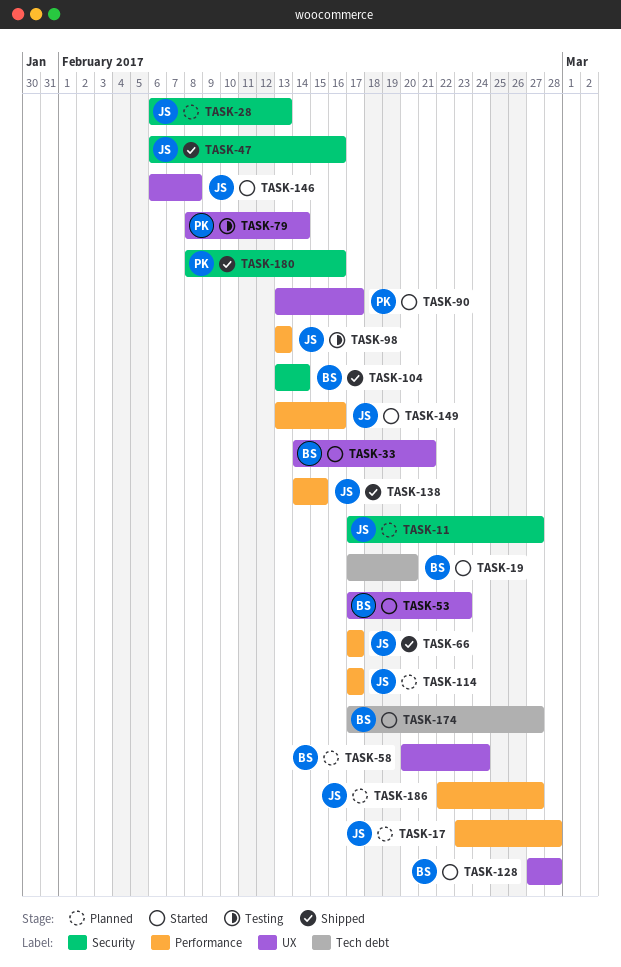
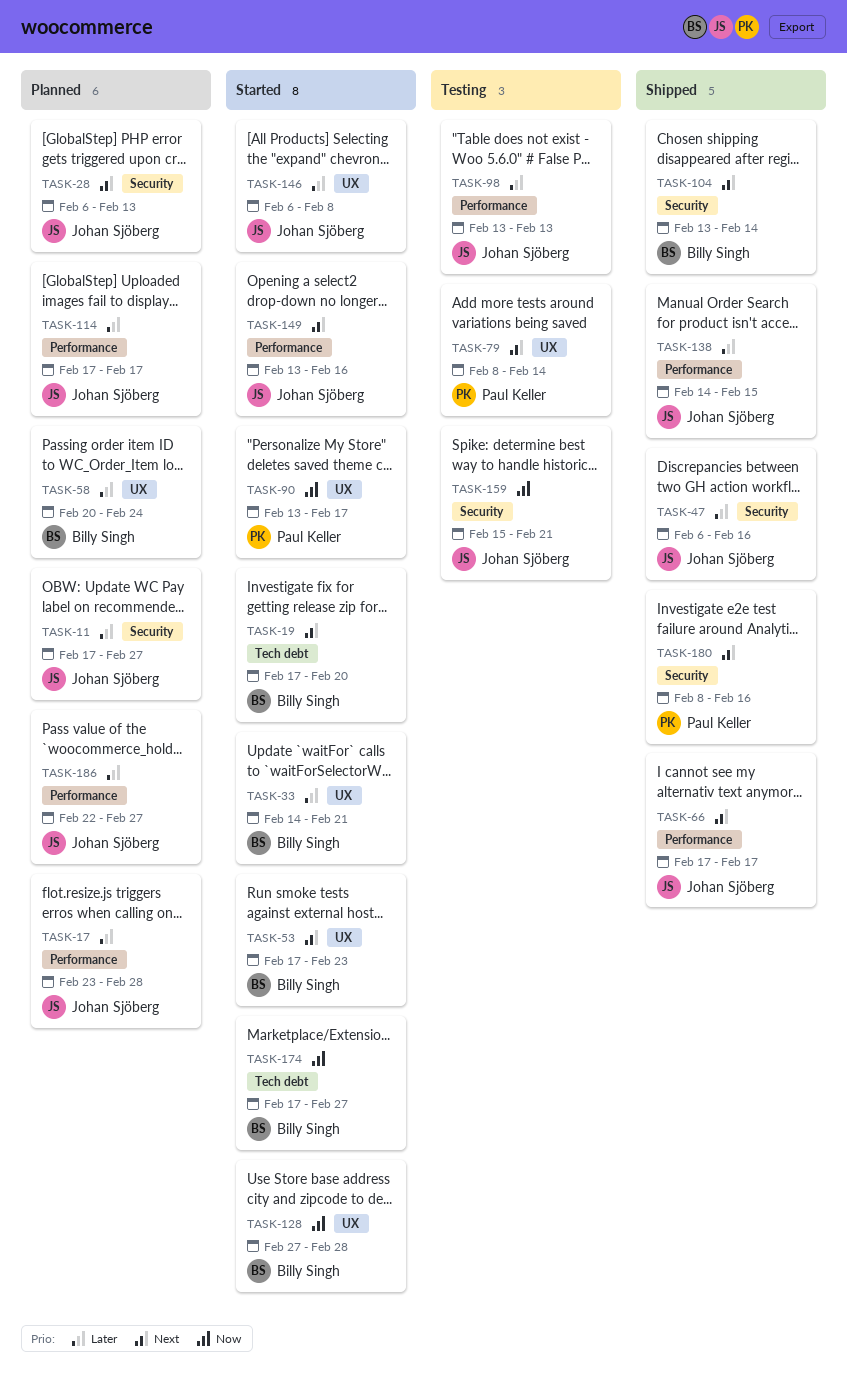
TASK-159: none -> present

